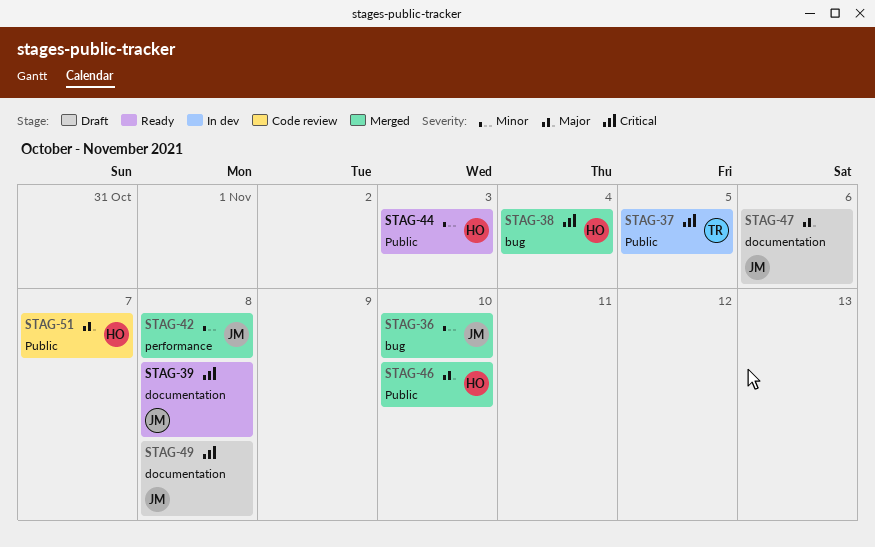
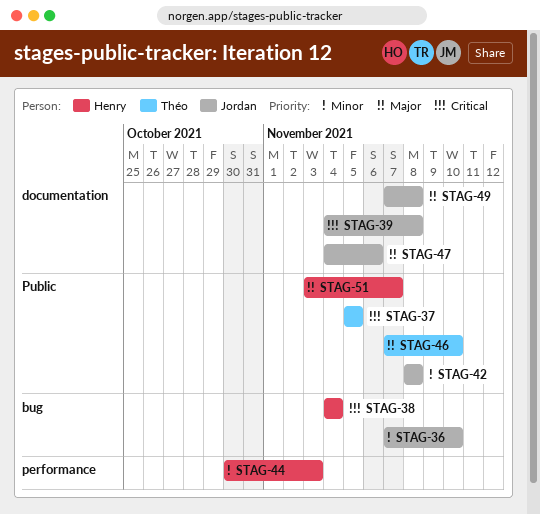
STAG-42, label: performance -> Public
STAG-44, label: Public -> performance
STAG-46, owner: Henry -> Théo
STAG-49, priority: Critical -> Major

